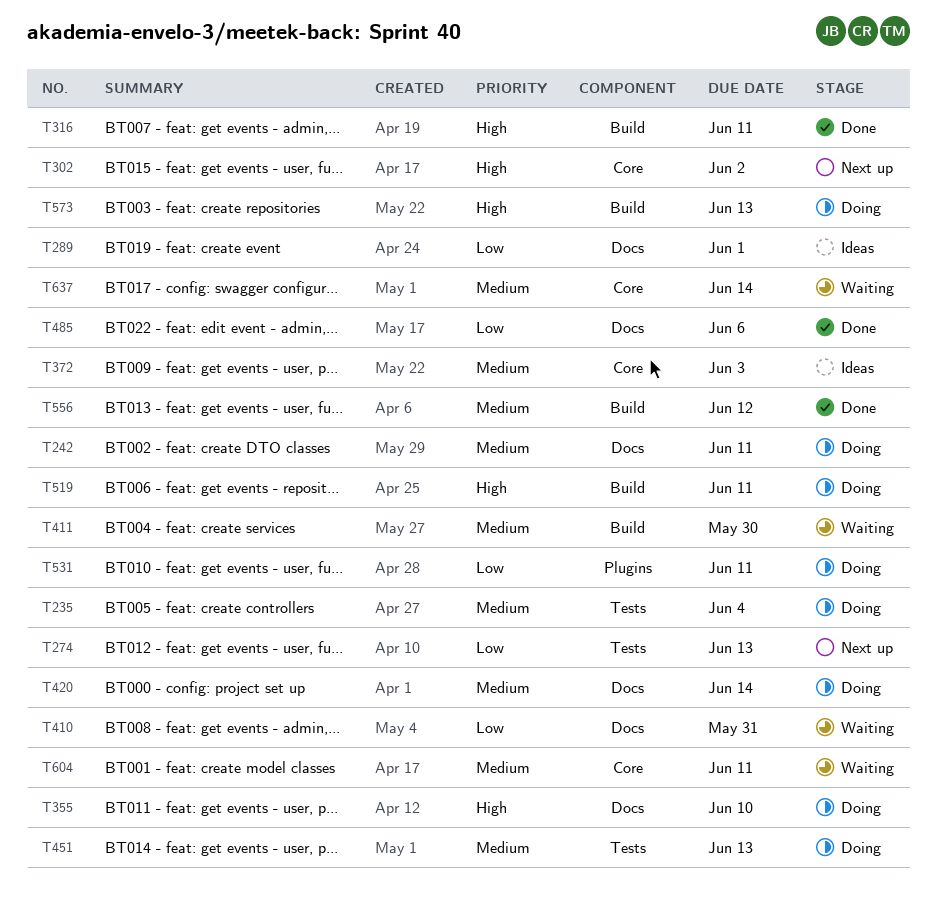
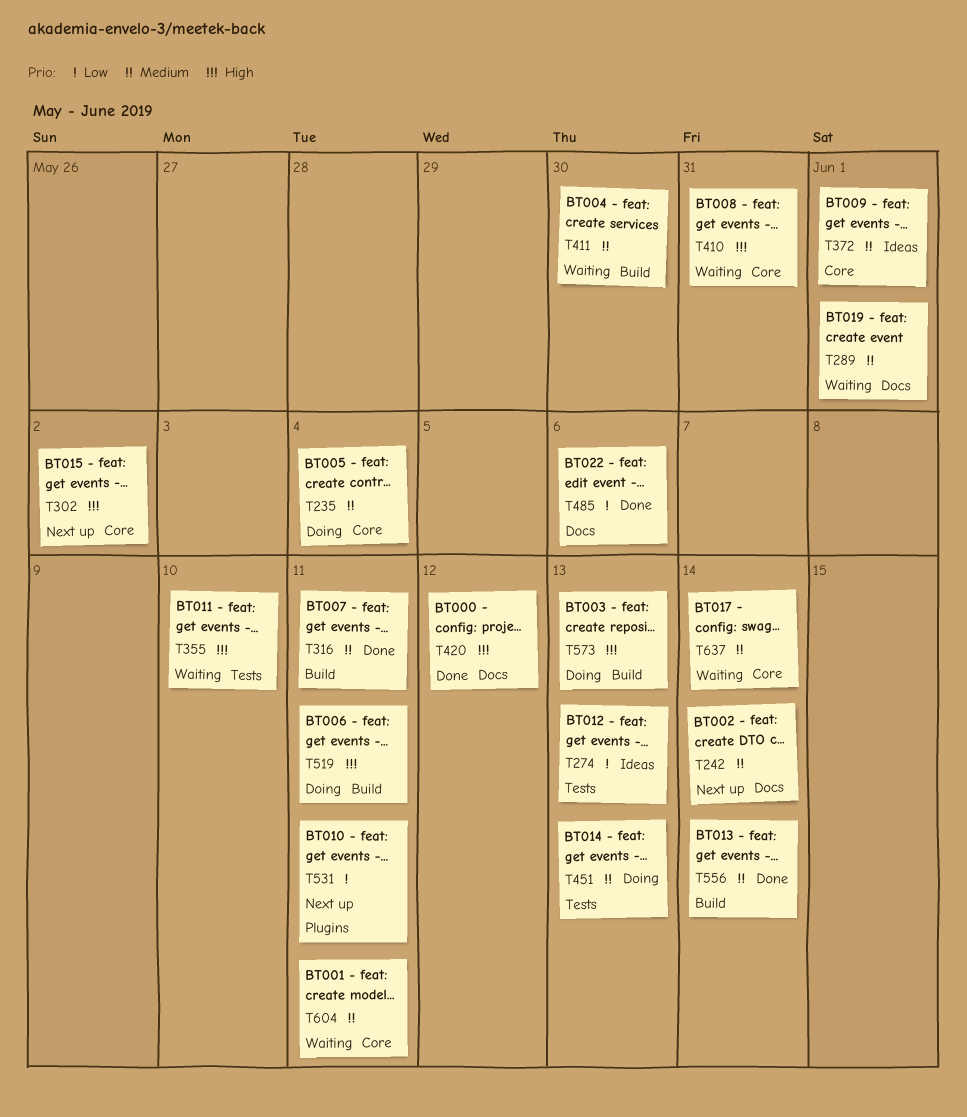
T235, label: Tests -> Core
T242, status: Doing -> Next up
T242, due: Jun 11 -> Jun 14
T274, status: Next up -> Ideas
T289, status: Ideas -> Waiting
T289, priority: Low -> Medium
T316, priority: High -> Medium
T355, status: Doing -> Waiting
T355, label: Docs -> Tests
T372, due: Jun 3 -> Jun 1
T410, priority: Low -> High
T410, label: Docs -> Core
T420, status: Doing -> Done
T420, priority: Medium -> High
T420, due: Jun 14 -> Jun 12
T531, status: Doing -> Next up
T556, due: Jun 12 -> Jun 14

